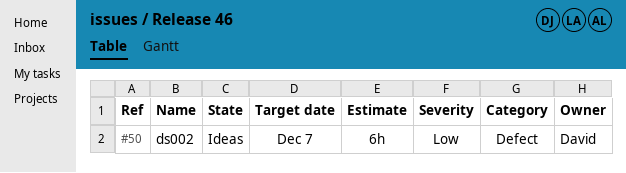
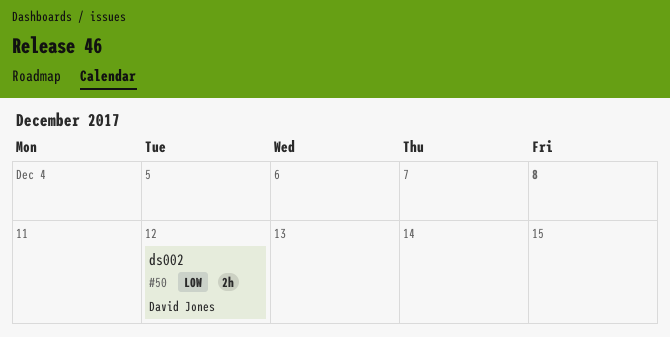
#50, estimate: 6h -> 2h
#50, due: Dec 7 -> Dec 12

